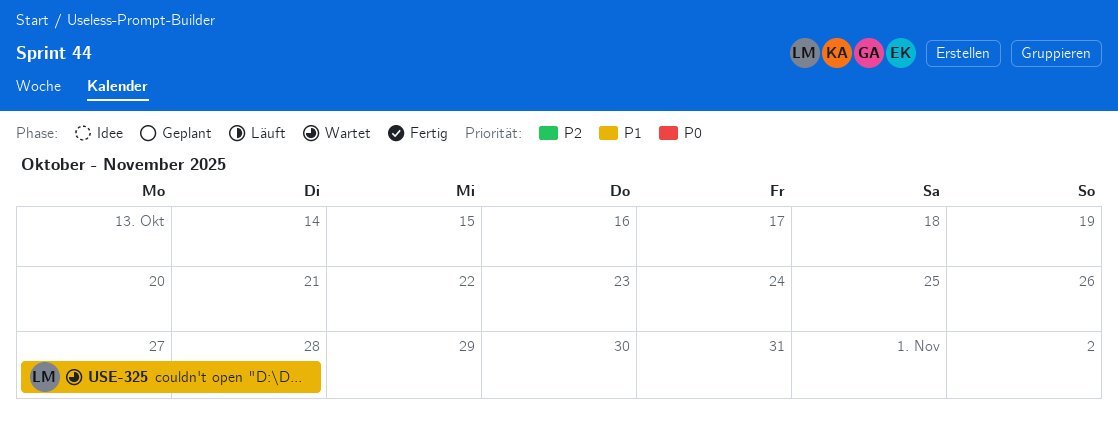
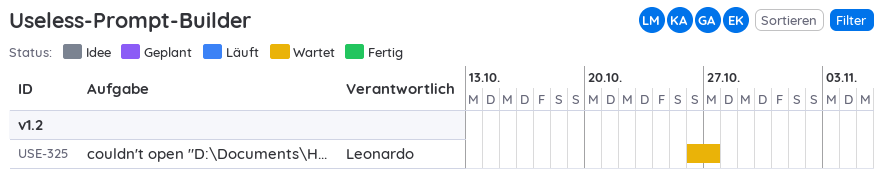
USE-325, start: Oct 27 -> Oct 26
USE-325, due: Oct 28 -> Oct 27

